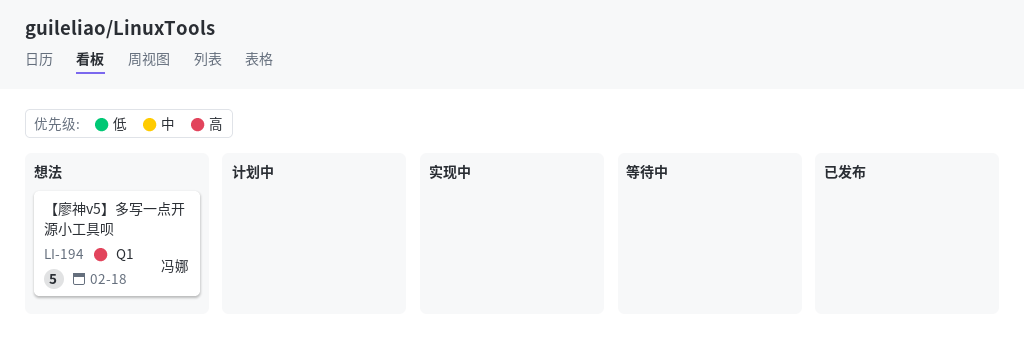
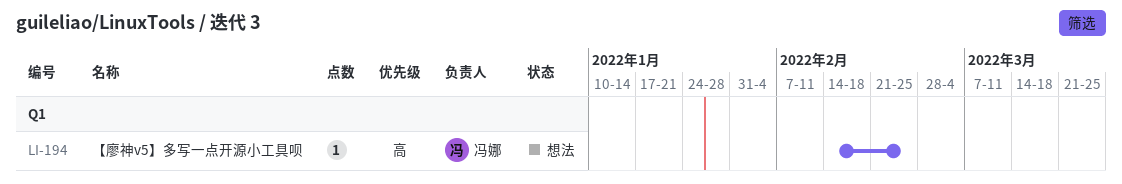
LI-194, estimate: 5 -> 1
LI-194, due: Feb 18 -> Feb 25

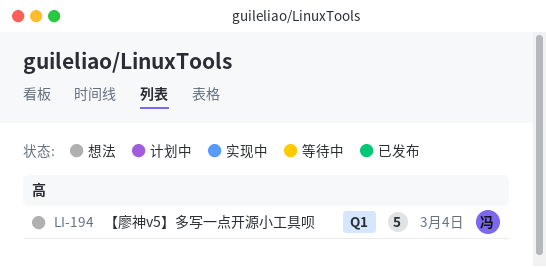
LI-194, estimate: 1 -> 5
LI-194, due: Feb 25 -> Mar 4

